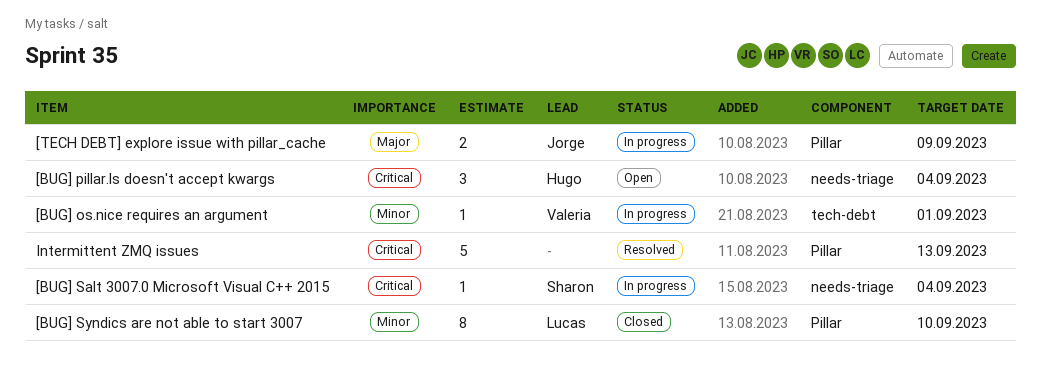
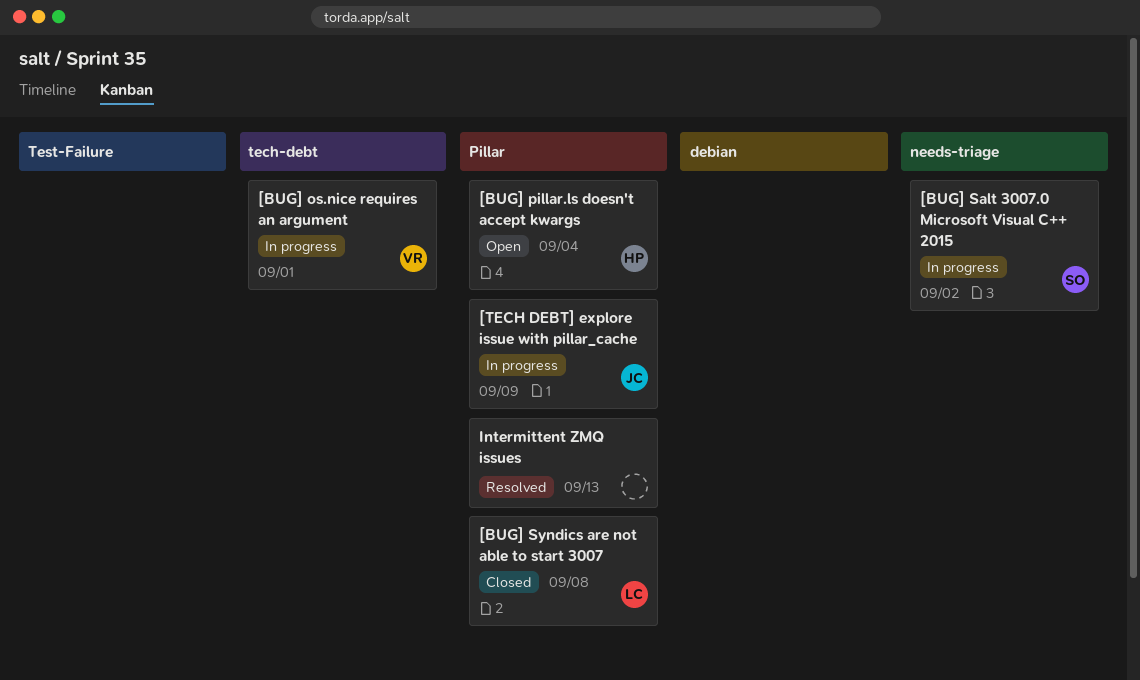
[BUG] pillar.ls doesn't accept kwargs, label: needs-triage -> Pillar
[BUG] Salt 3007.0 Microsoft Visual C++ 2015, due: Sep 4 -> Sep 2
[BUG] Syndics are not able to start 3007, due: Sep 10 -> Sep 8

